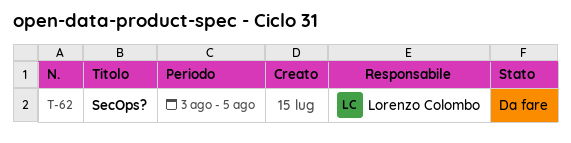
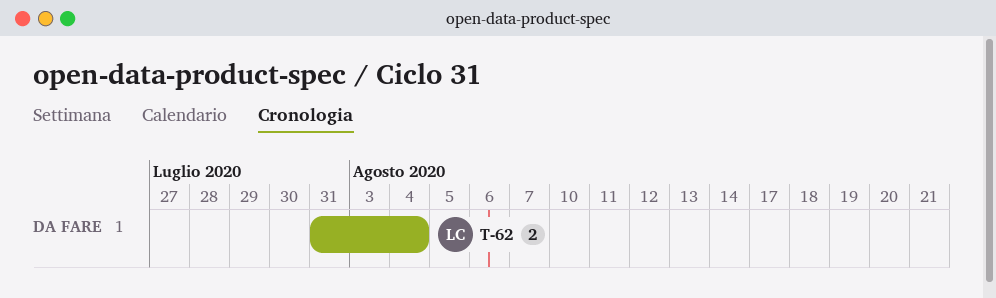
T-62, start: Aug 3 -> Jul 31
T-62, due: Aug 5 -> Aug 4

